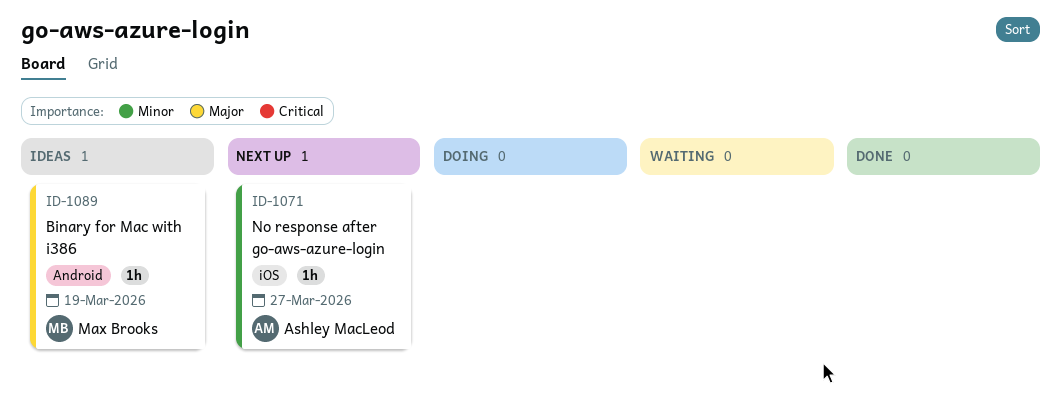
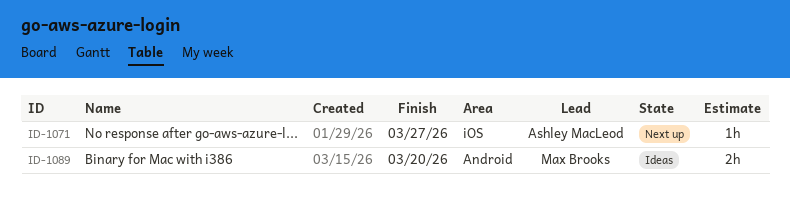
ID-1089, estimate: 1h -> 2h
ID-1089, due: Mar 19 -> Mar 20

